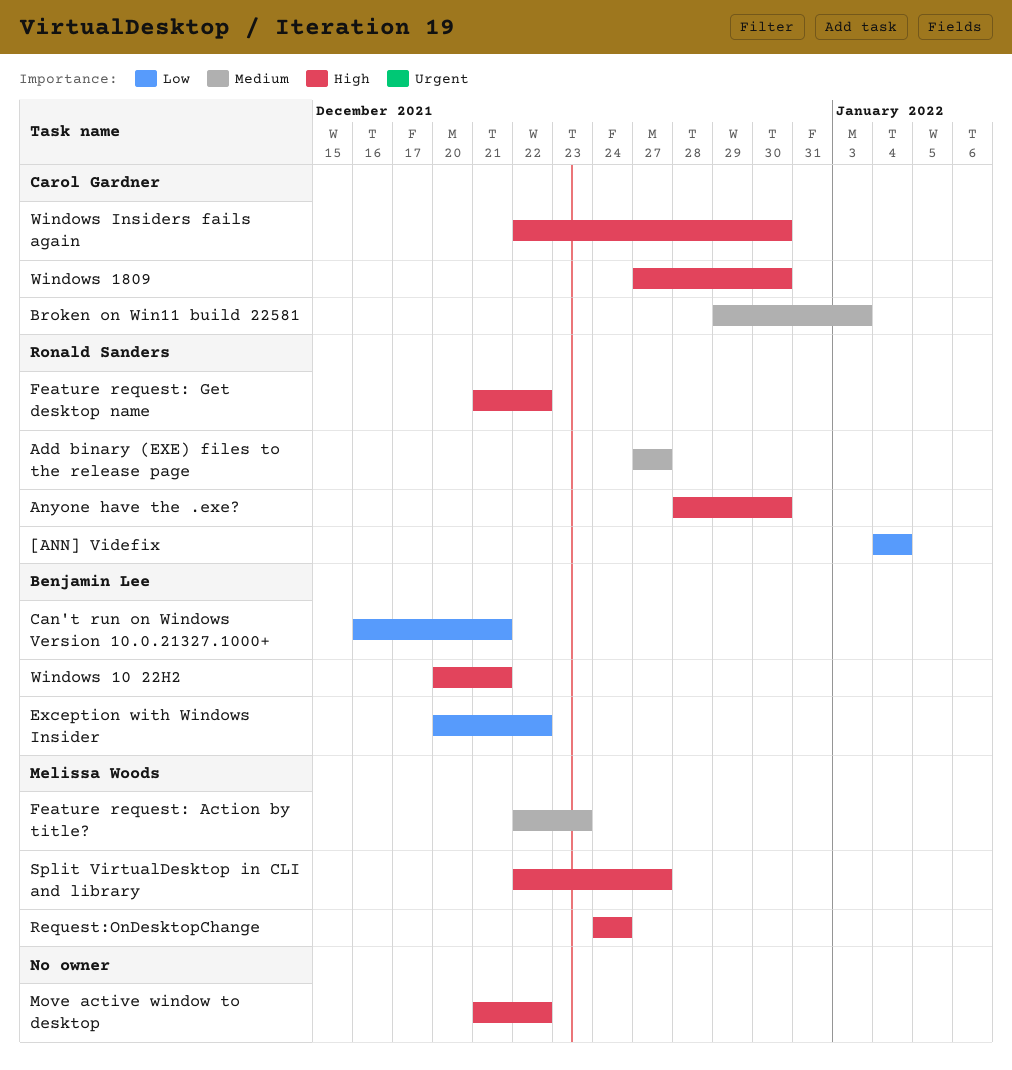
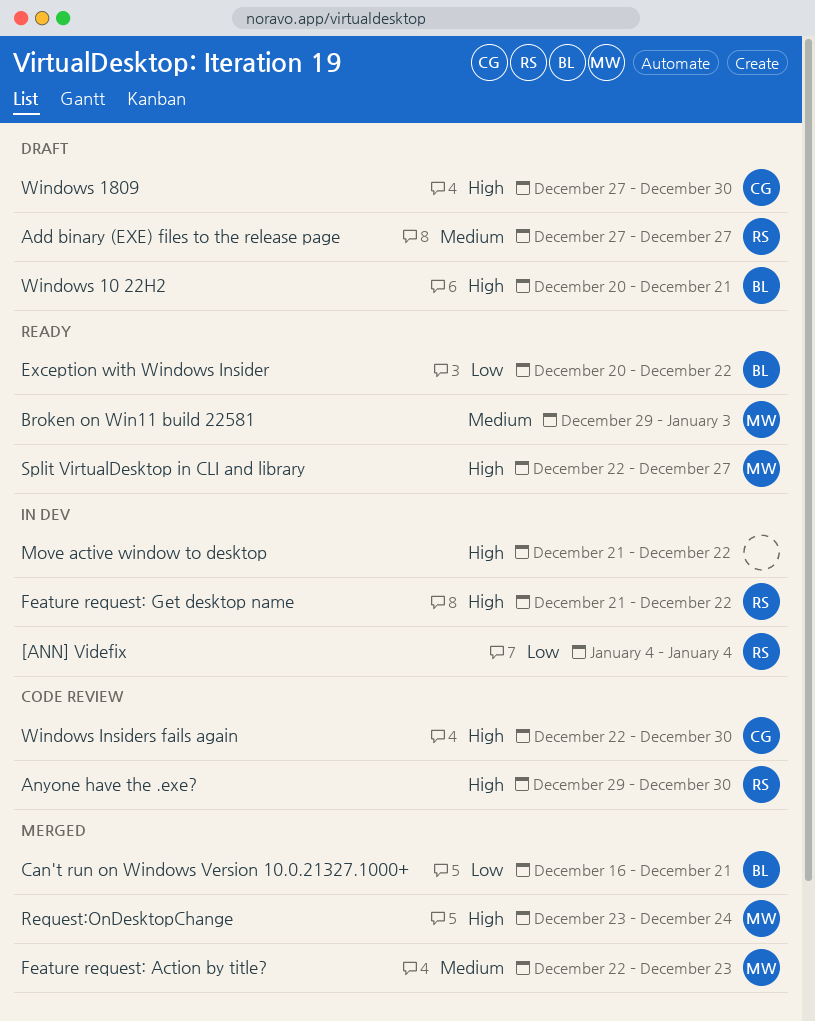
Anyone have the .exe?, start: Dec 28 -> Dec 29
Broken on Win11 build 22581, owner: Carol Gardner -> Melissa Woods
Request:OnDesktopChange, start: Dec 24 -> Dec 23

